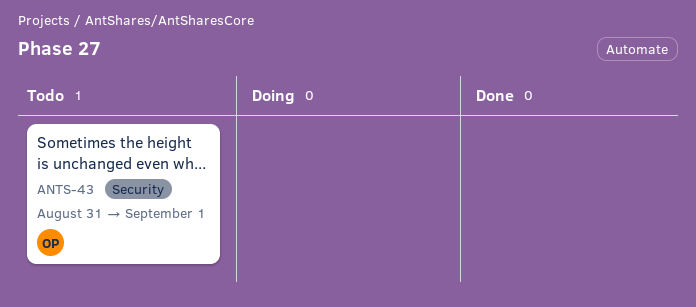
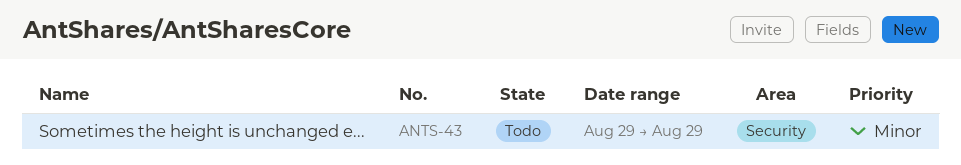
ANTS-43, start: Aug 31 -> Aug 29
ANTS-43, due: Sep 1 -> Aug 29

